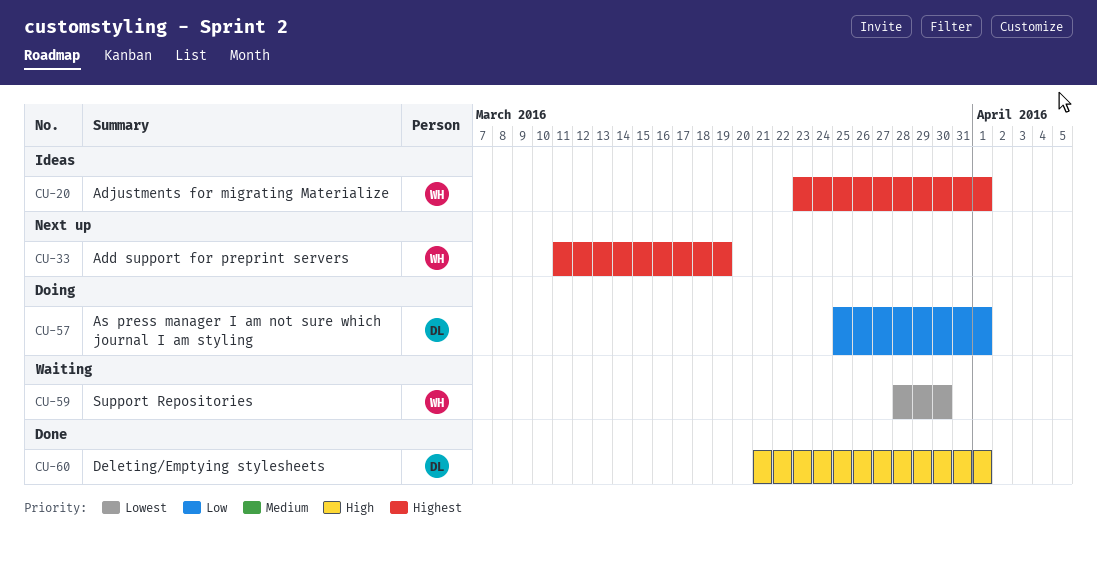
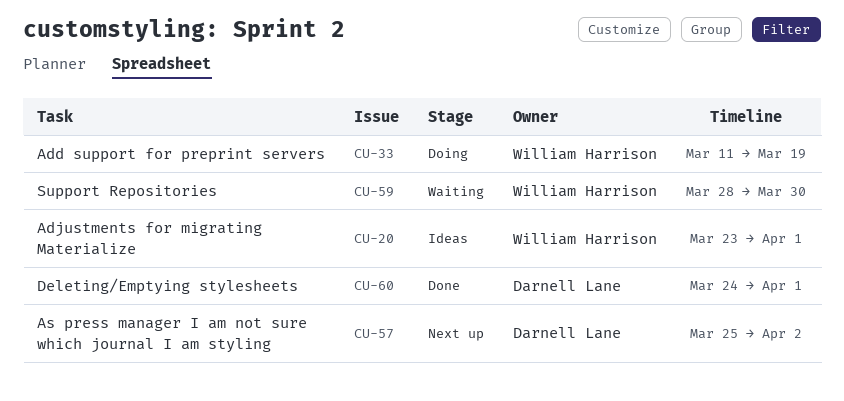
CU-33, status: Next up -> Doing
CU-57, status: Doing -> Next up
CU-57, due: Apr 1 -> Apr 2
CU-60, start: Mar 21 -> Mar 24

